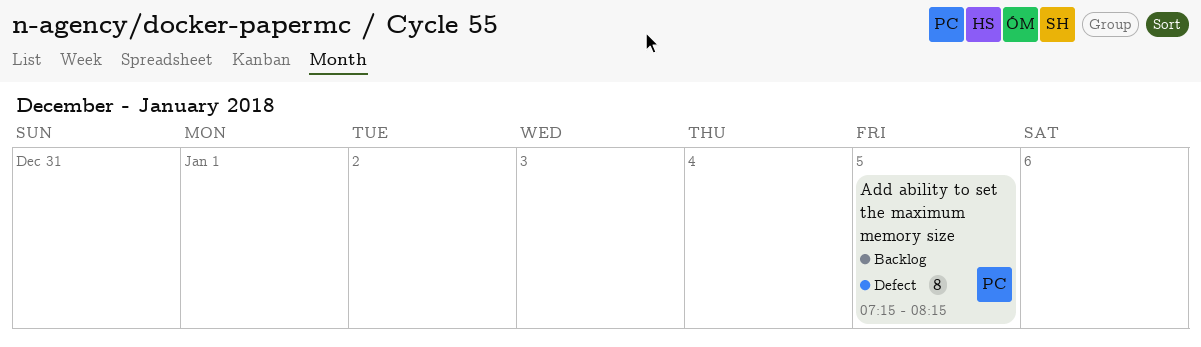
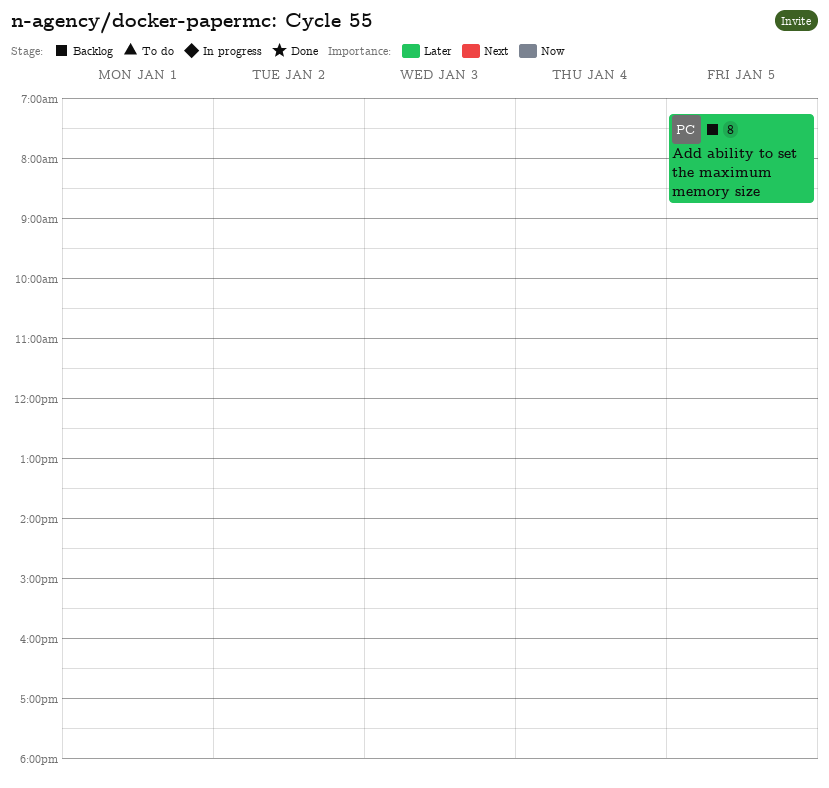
Add ability to set the maximum memory size, ends: 08:15 -> 08:45

